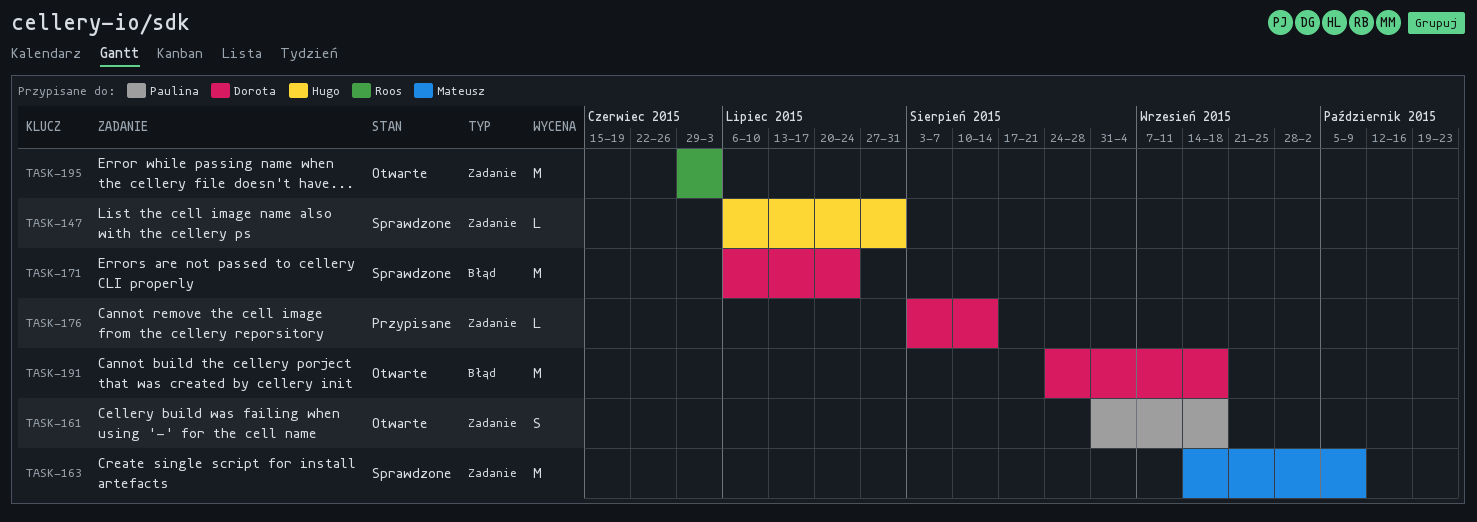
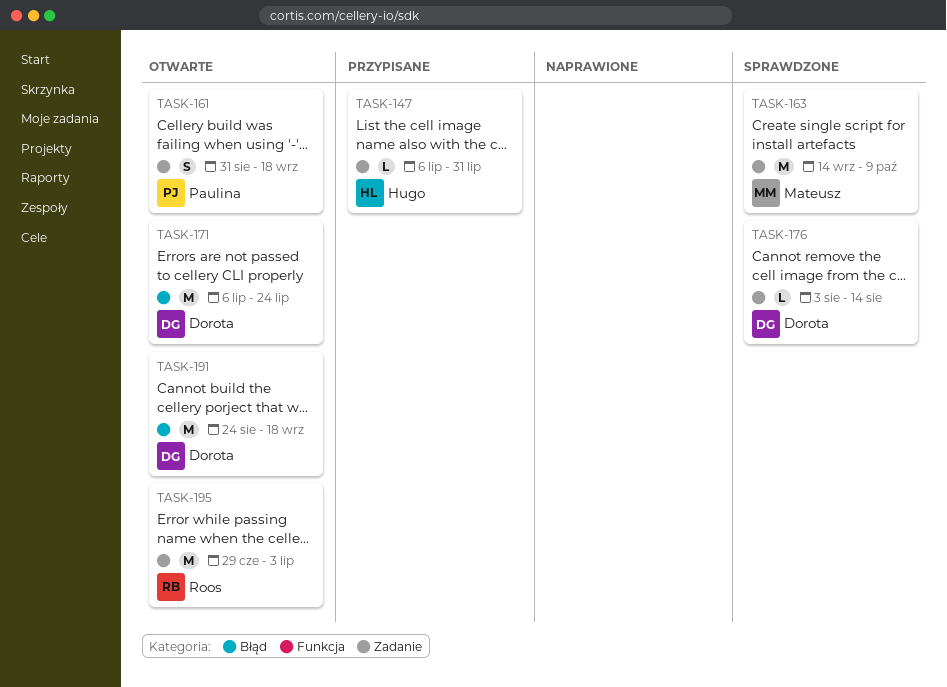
TASK-147, status: Sprawdzone -> Przypisane
TASK-171, status: Sprawdzone -> Otwarte
TASK-176, status: Przypisane -> Sprawdzone

